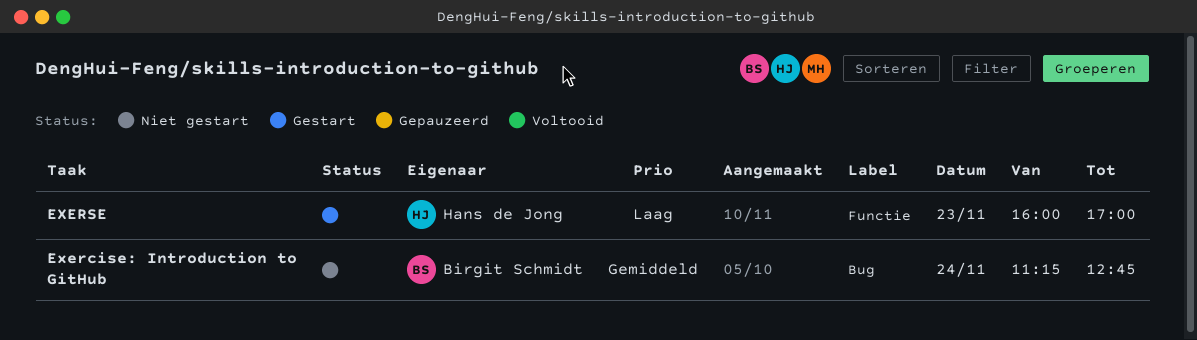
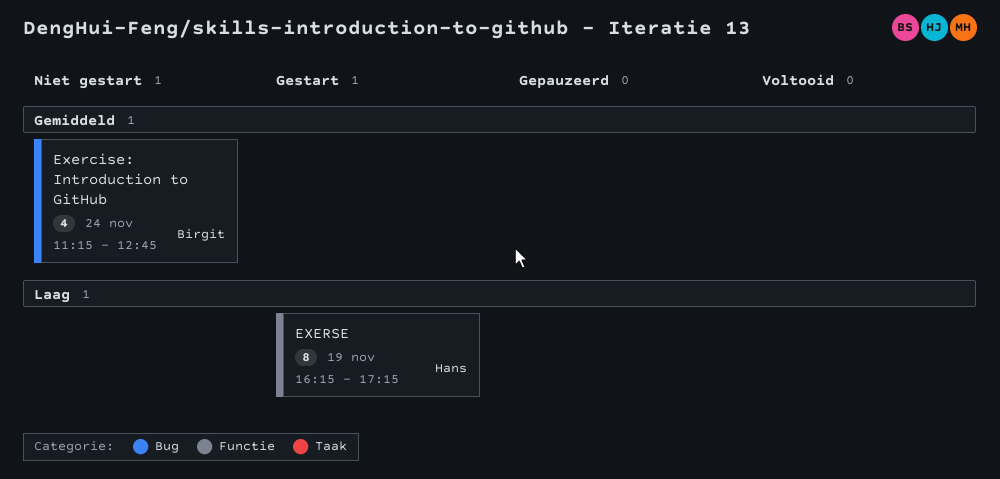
EXERSE, day: Nov 23 -> Nov 19
EXERSE, begins: 16:00 -> 16:15
EXERSE, ends: 17:00 -> 17:15

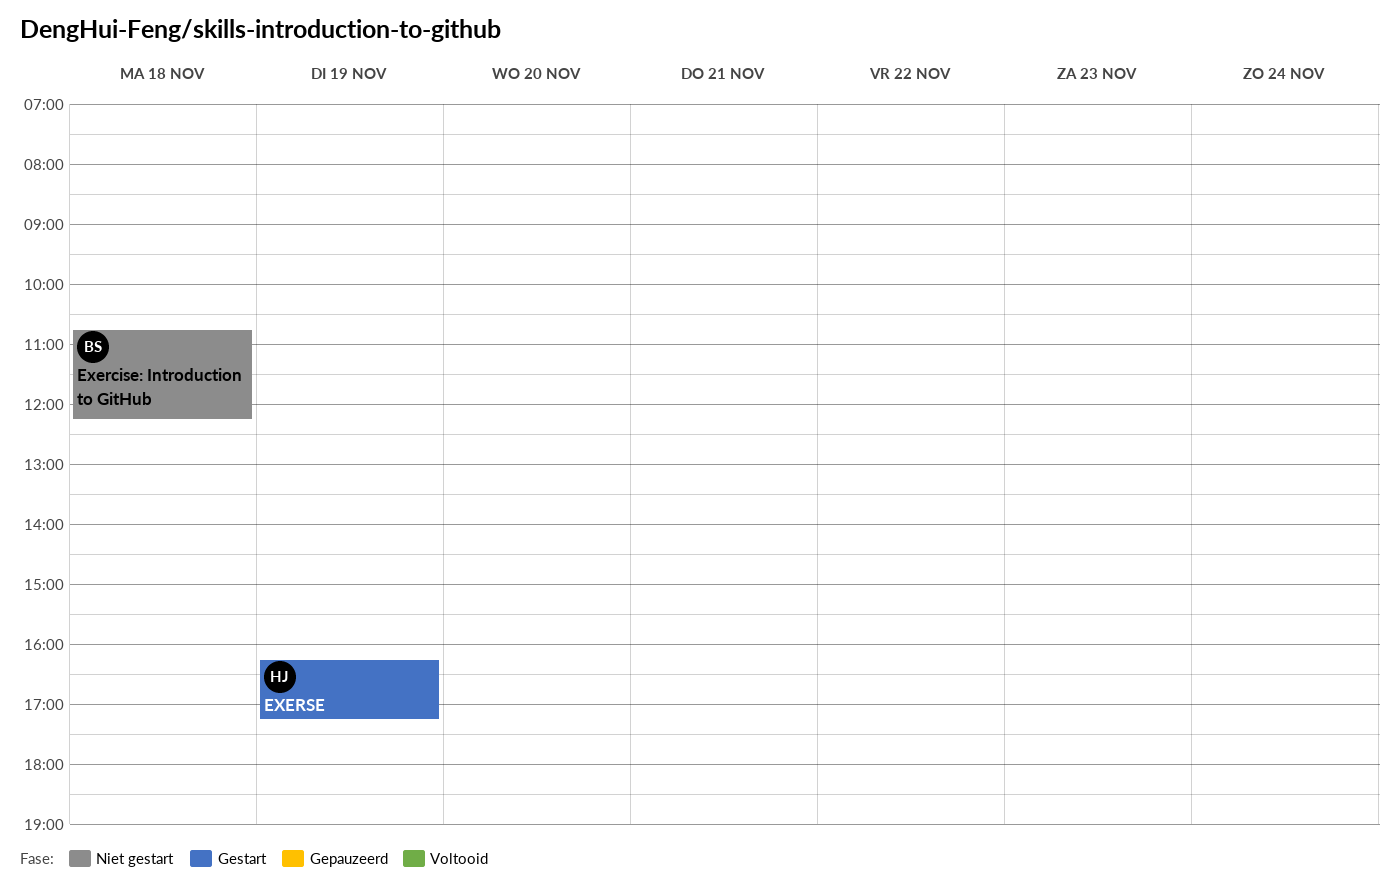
Exercise: Introduction to GitHub, day: Nov 24 -> Nov 18
Exercise: Introduction to GitHub, begins: 11:15 -> 10:45
Exercise: Introduction to GitHub, ends: 12:45 -> 12:15

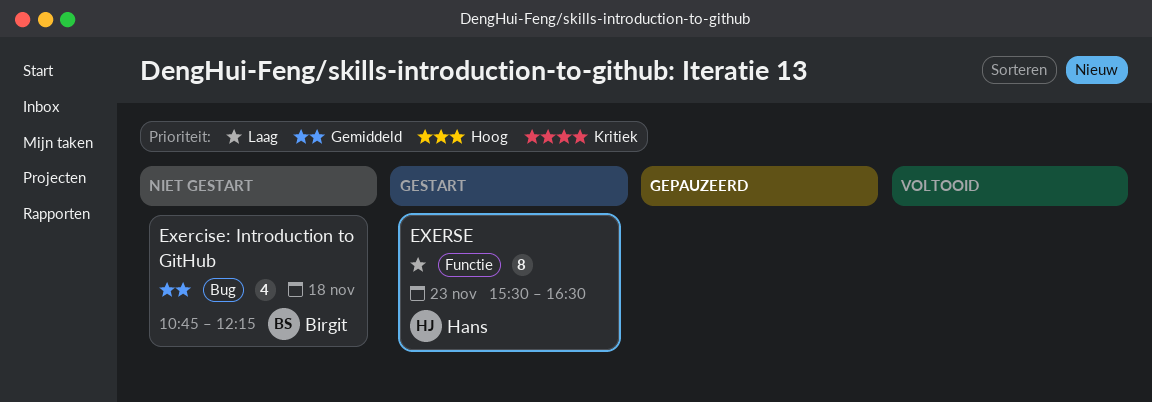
EXERSE, day: Nov 19 -> Nov 23
EXERSE, begins: 16:15 -> 15:30
EXERSE, ends: 17:15 -> 16:30

